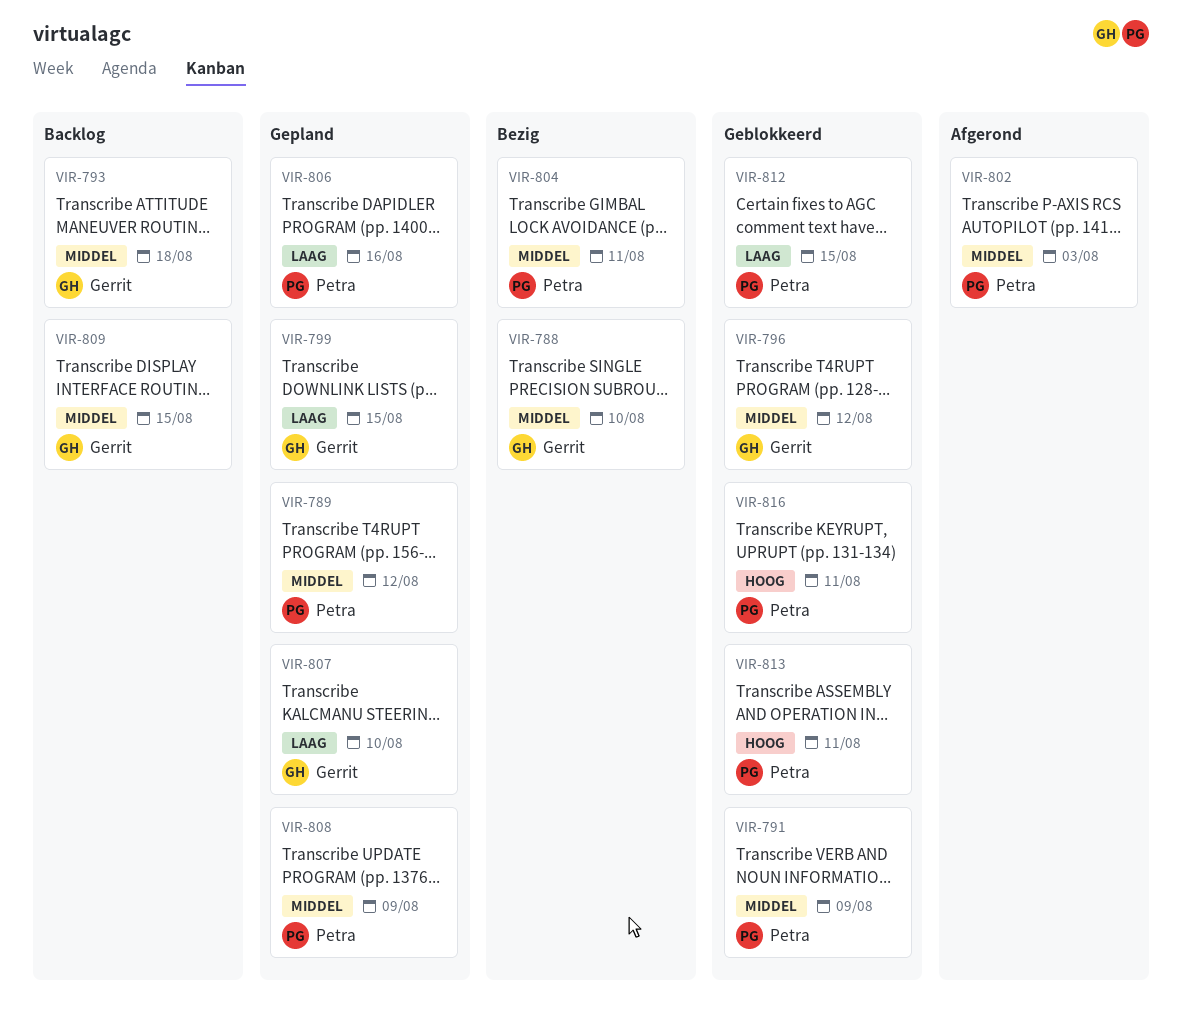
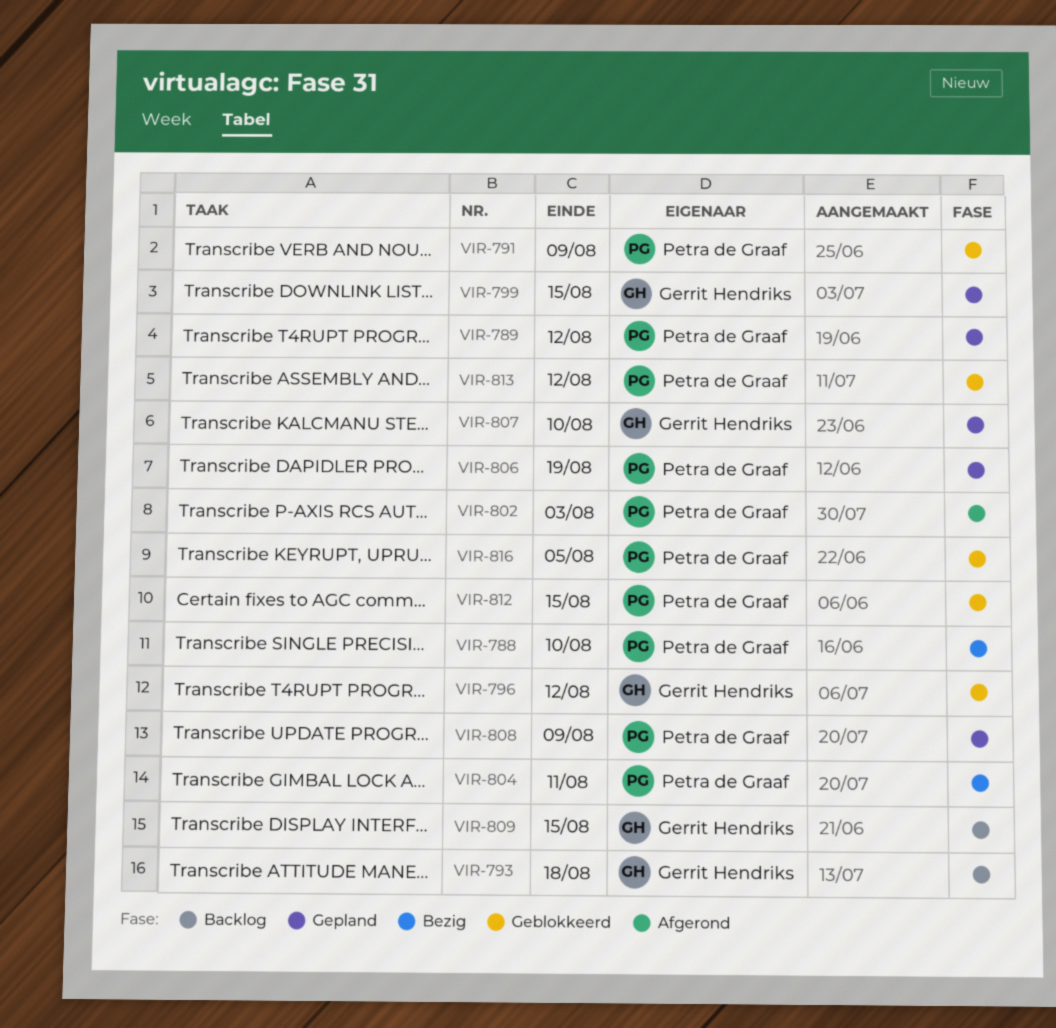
VIR-788, owner: Gerrit Hendriks -> Petra de Graaf
VIR-806, due: Aug 16 -> Aug 19
VIR-813, due: Aug 11 -> Aug 12
VIR-816, due: Aug 11 -> Aug 5

